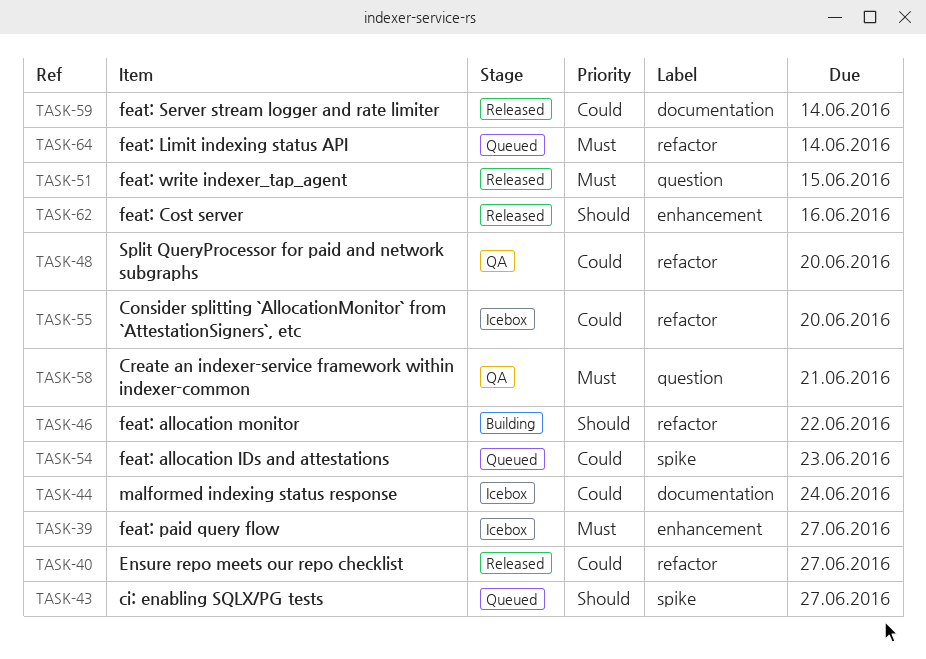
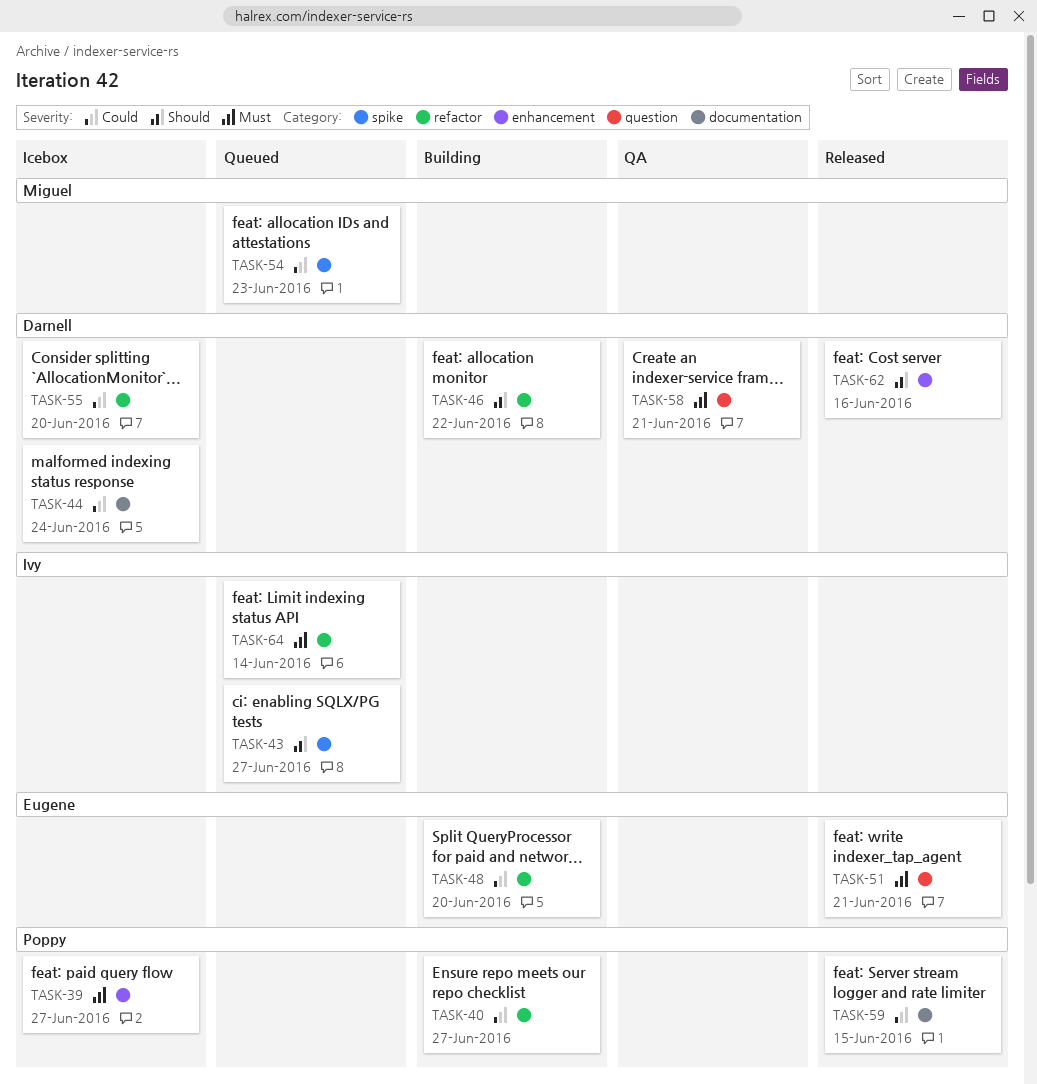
TASK-40, status: Released -> Building
TASK-48, status: QA -> Building
TASK-51, due: Jun 15 -> Jun 21
TASK-59, due: Jun 14 -> Jun 15

